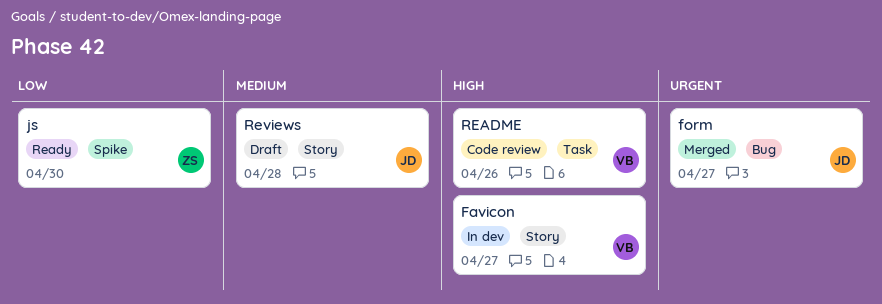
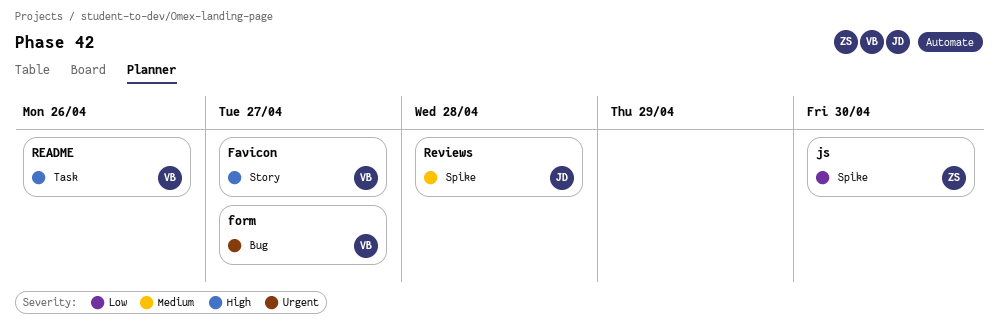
form, owner: JD -> VB
Reviews, label: Story -> Spike

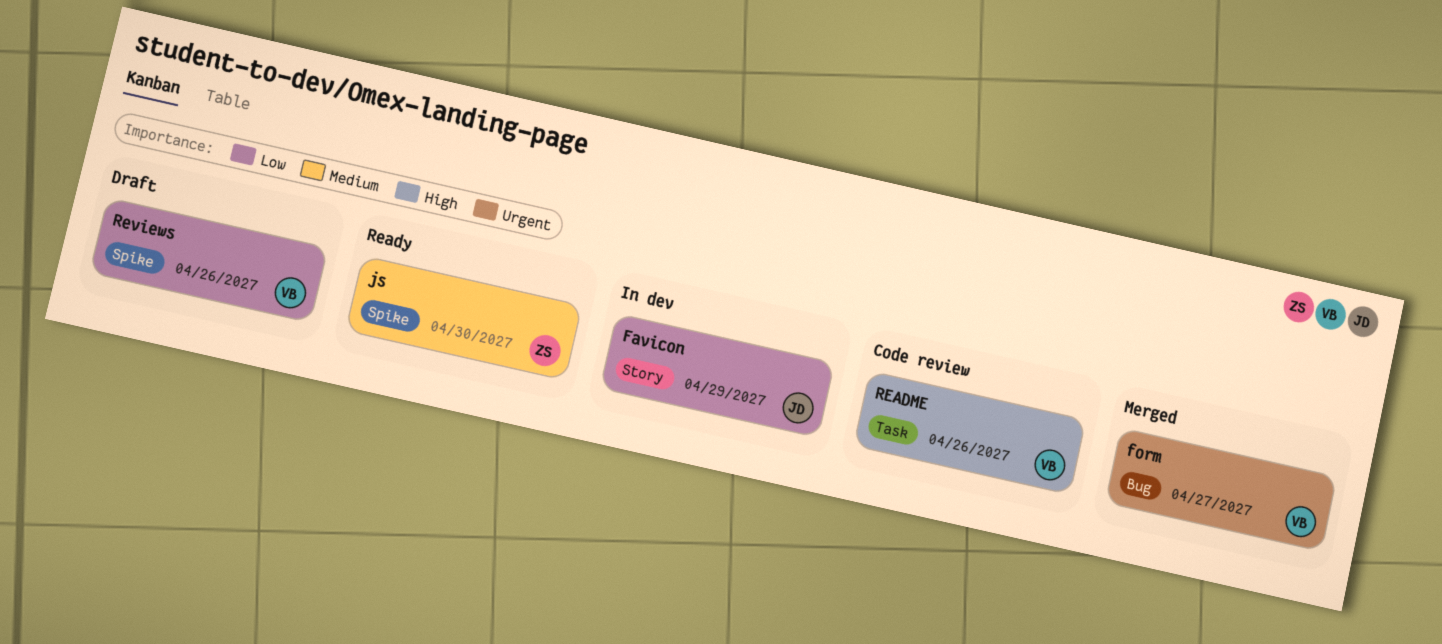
Favicon, owner: VB -> JD
Favicon, priority: High -> Low
Favicon, due: Apr 27 -> Apr 29
js, priority: Low -> Medium
Reviews, owner: JD -> VB
Reviews, priority: Medium -> Low
Reviews, due: Apr 28 -> Apr 26

